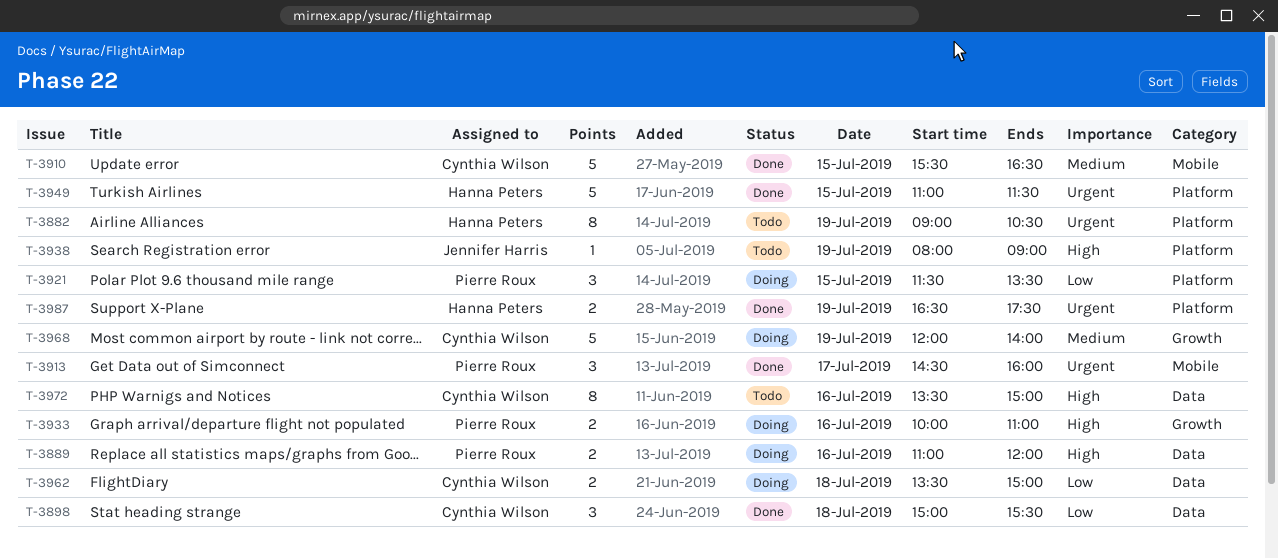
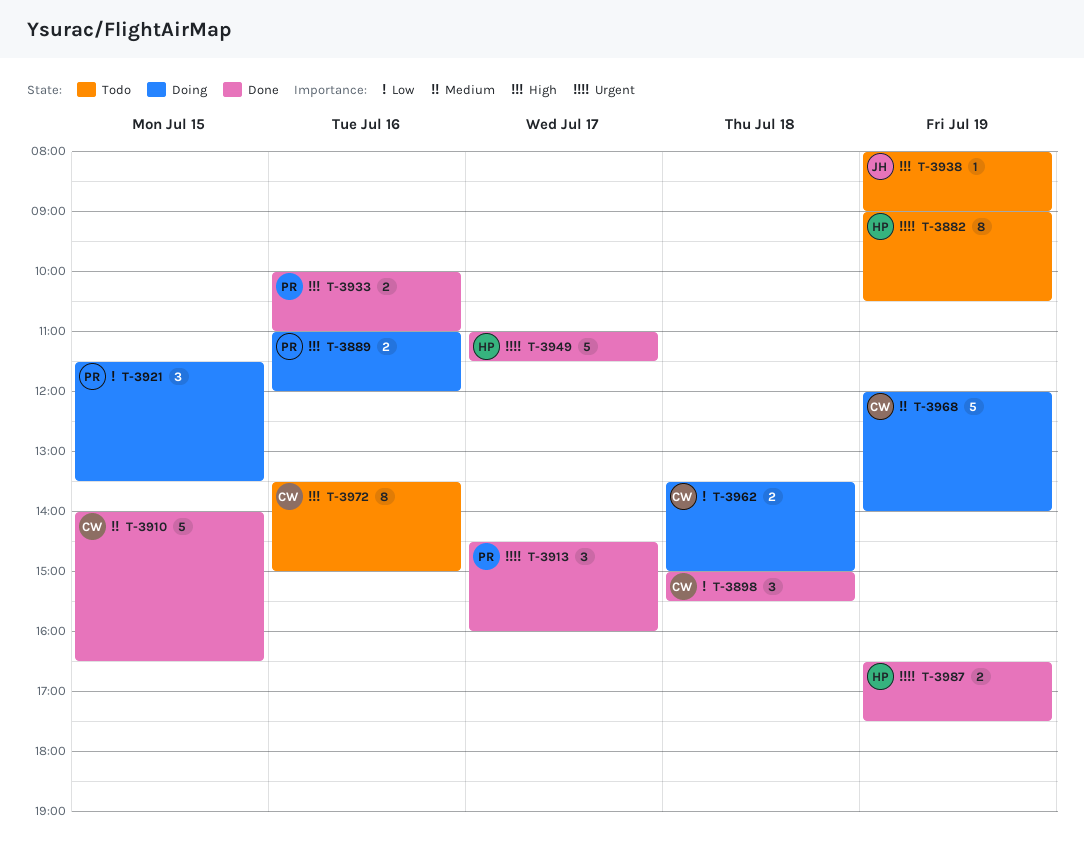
T-3910, begins: 15:30 -> 14:00
T-3933, status: Doing -> Done
T-3949, day: Jul 15 -> Jul 17

